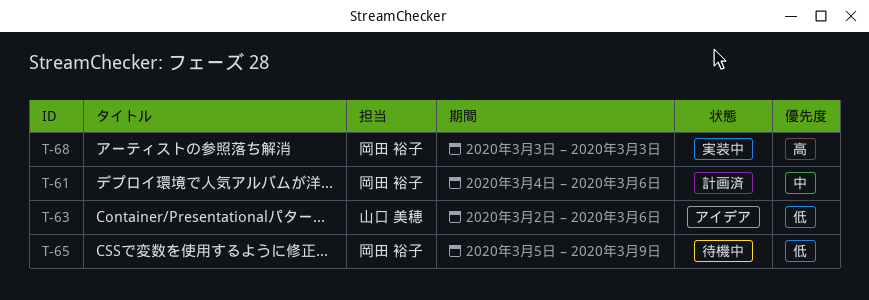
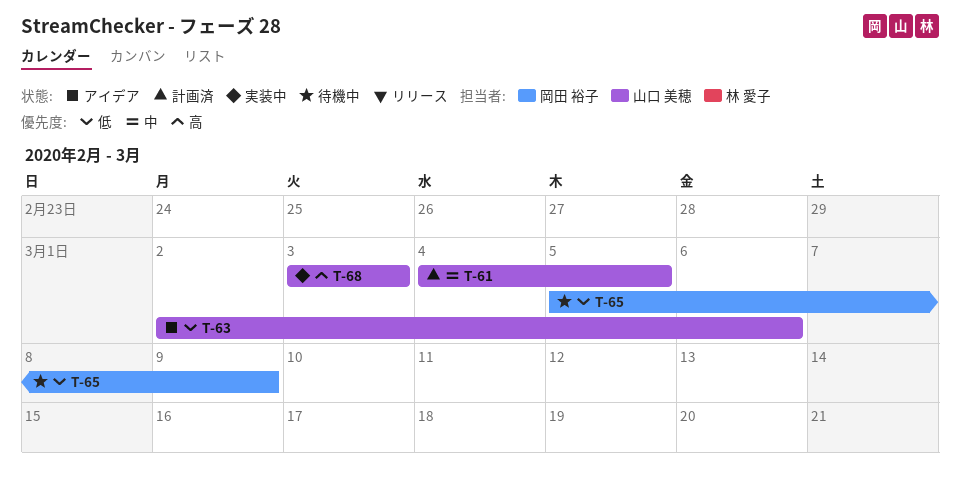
T-61, owner: 岡田 裕子 -> 山口 美穂
T-61, due: Mar 6 -> Mar 5
T-68, owner: 岡田 裕子 -> 山口 美穂

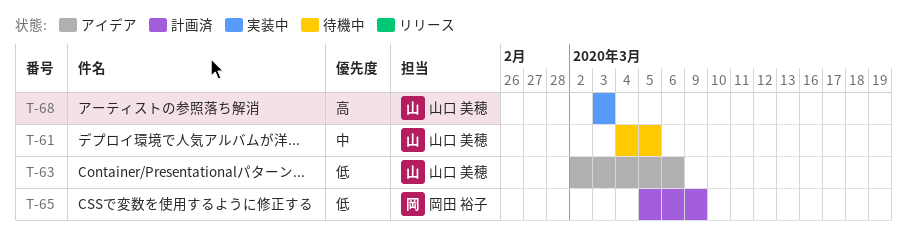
T-61, status: 計画済 -> 待機中
T-65, status: 待機中 -> 計画済

